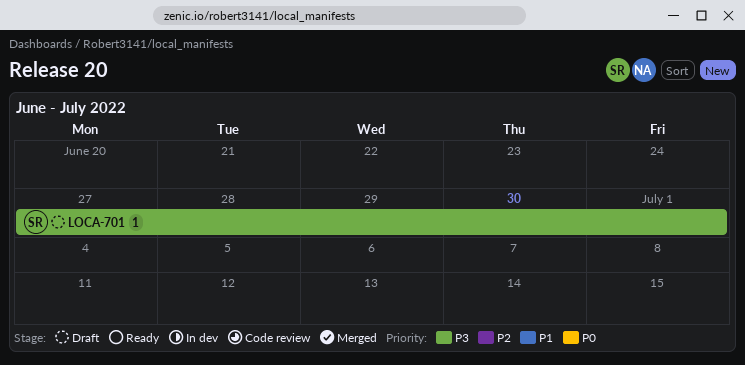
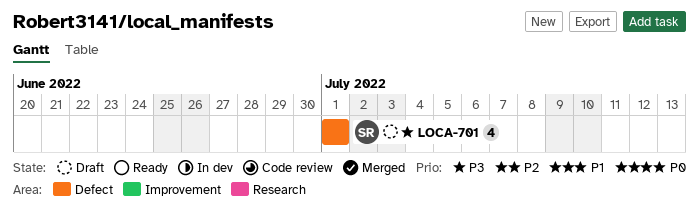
LOCA-701, estimate: 1 -> 4
LOCA-701, start: Jun 27 -> Jul 1

